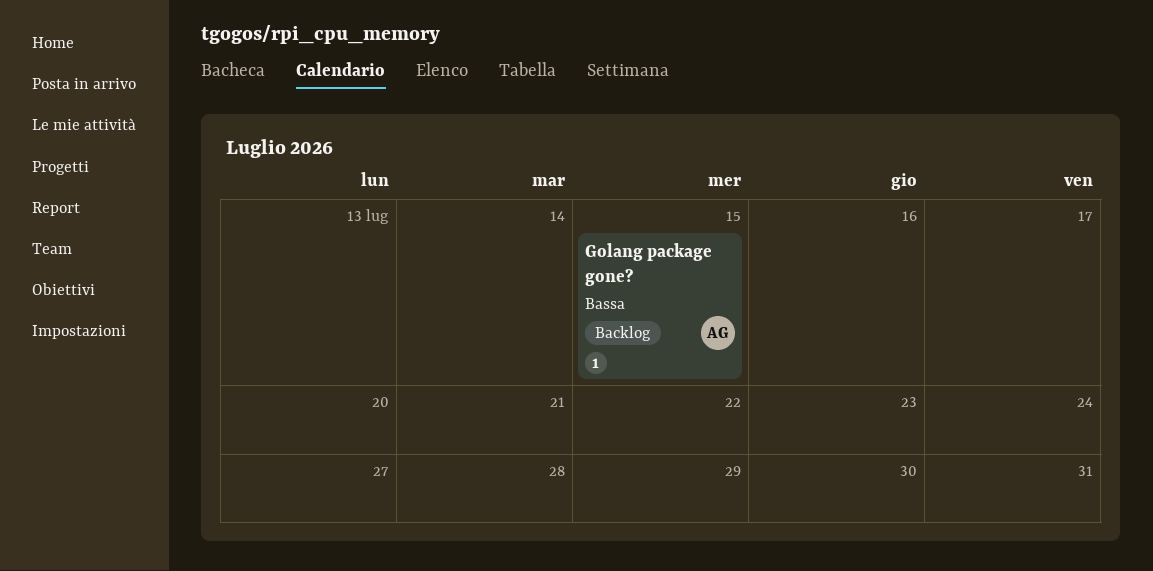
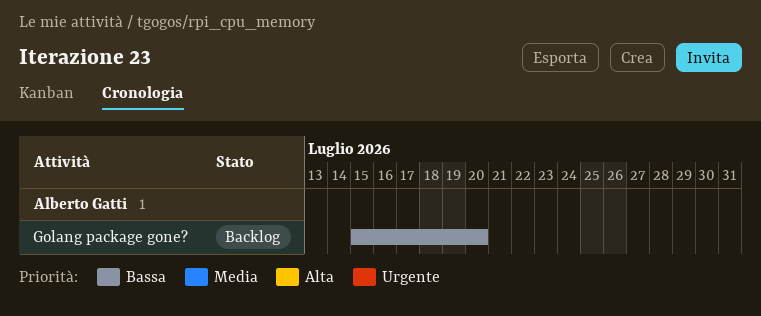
Golang package gone?, due: Jul 15 -> Jul 20

